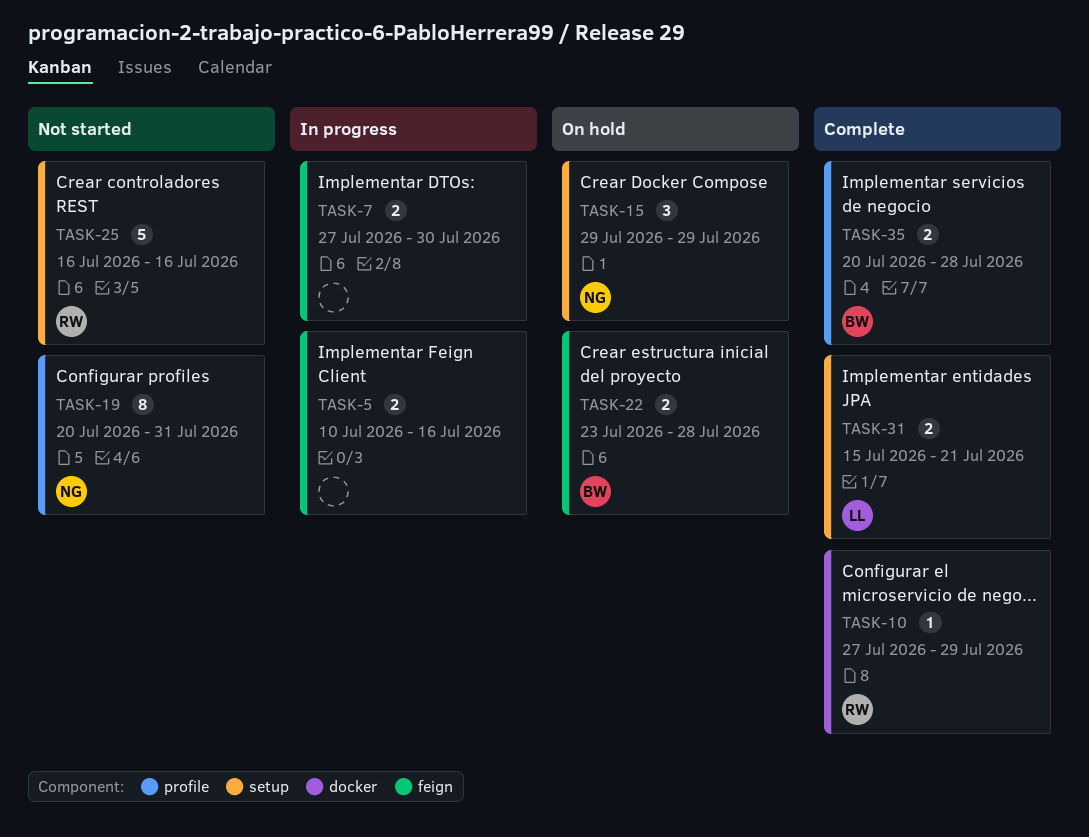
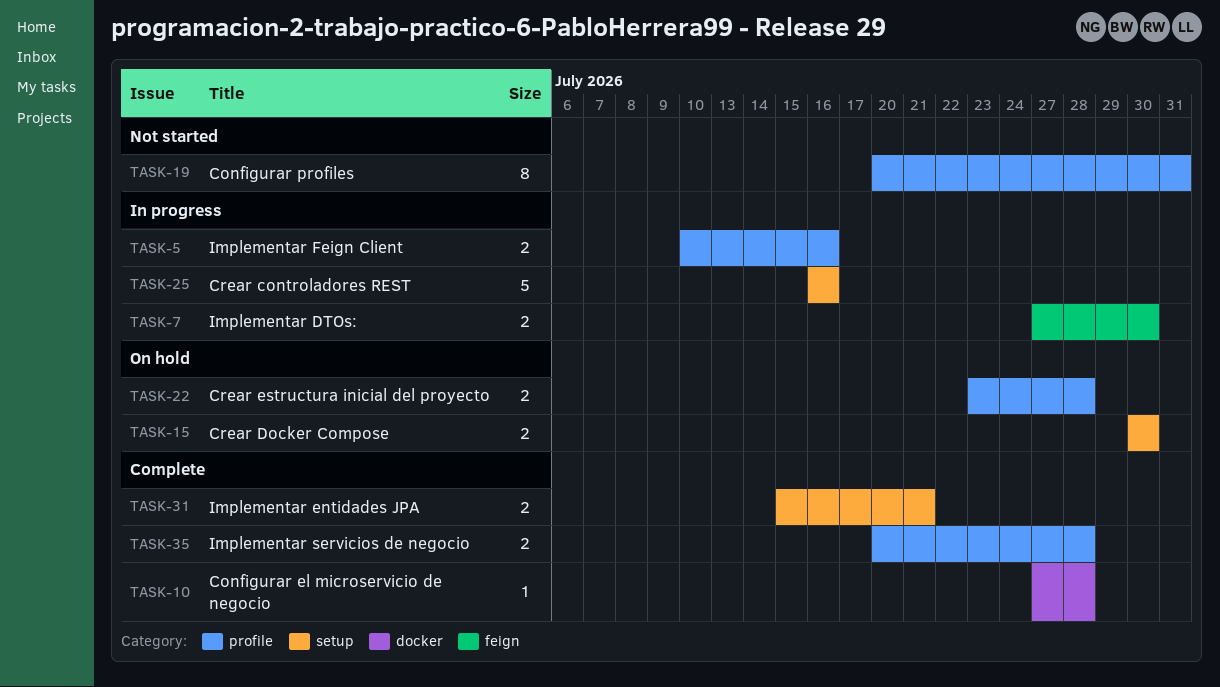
TASK-5, label: feign -> profile
TASK-10, due: Jul 29 -> Jul 28
TASK-15, estimate: 3 -> 2
TASK-15, start: Jul 29 -> Jul 30
TASK-15, due: Jul 29 -> Jul 30
TASK-22, label: feign -> profile
TASK-25, status: Not started -> In progress

